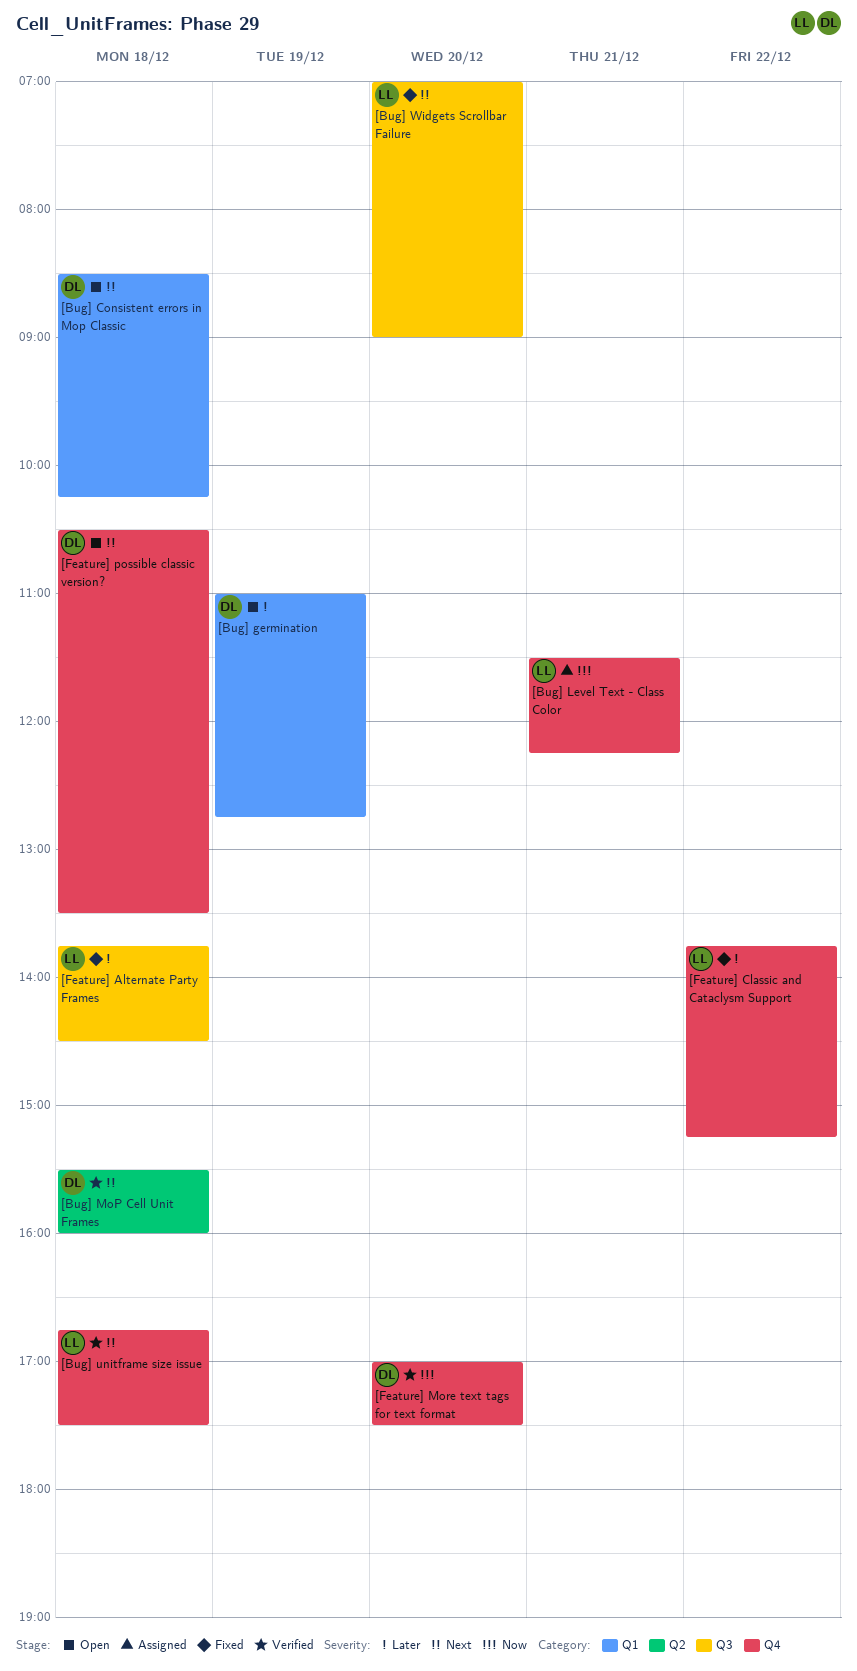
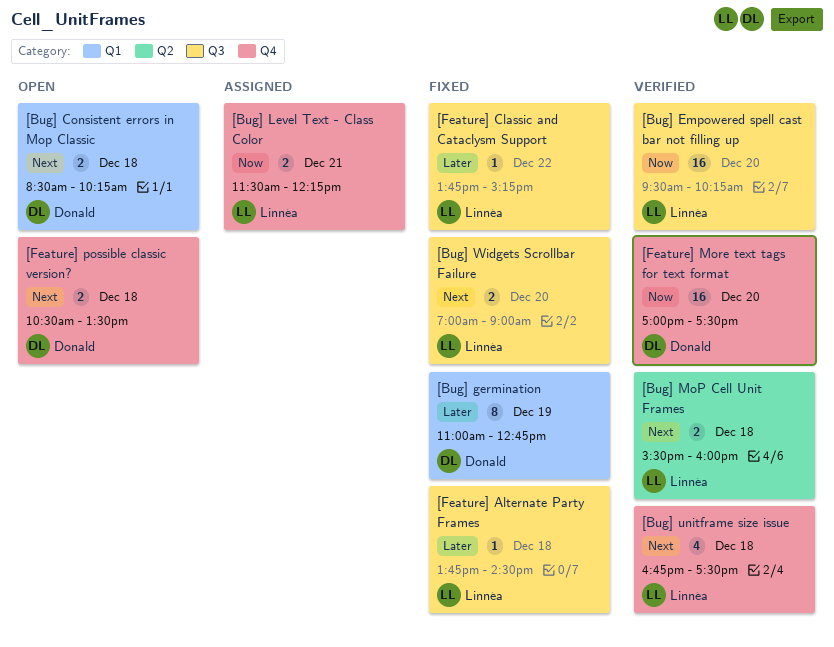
[Bug] Empowered spell cast bar not filling up: none -> present
[Bug] germination, status: Open -> Fixed
[Bug] MoP Cell Unit Frames, owner: Donald -> Linnéa
[Feature] Classic and Cataclysm Support, label: Q4 -> Q3

